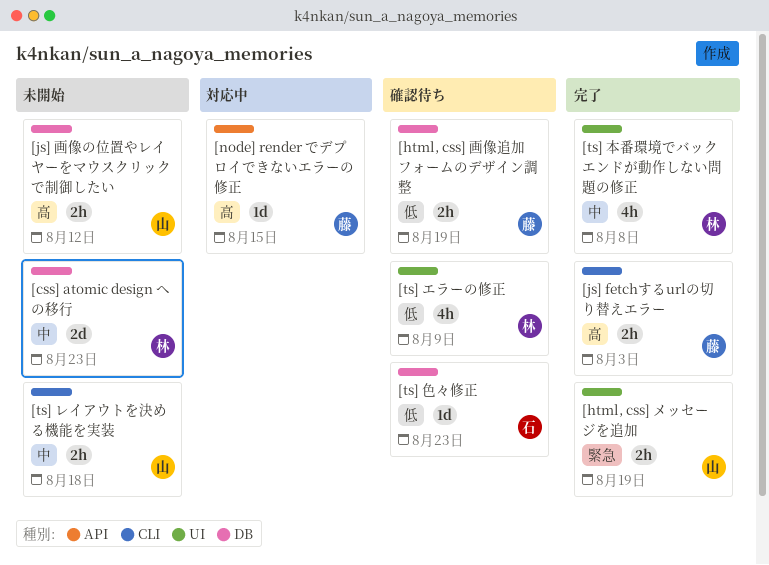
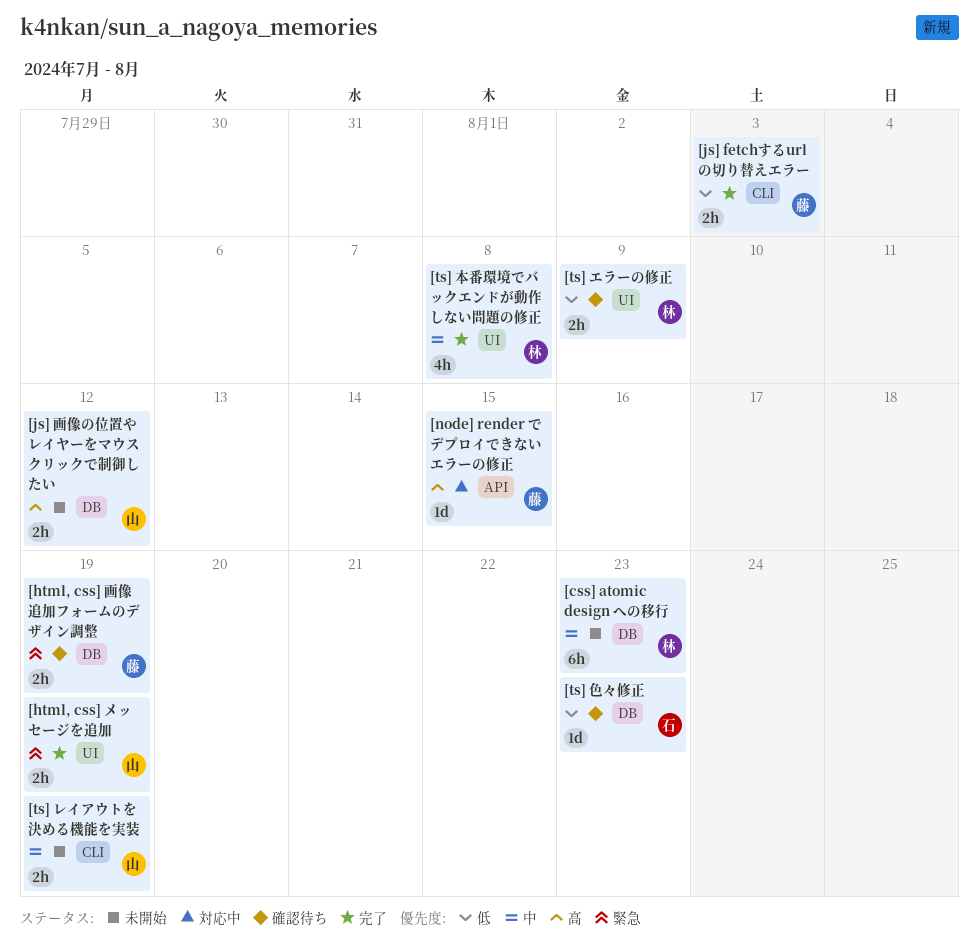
[css] atomic design への移行, estimate: 2d -> 6h
[html, css] 画像追加フォームのデザイン調整, priority: 低 -> 緊急
[js] fetchするurlの切り替えエラー, priority: 高 -> 低
[ts] エラーの修正, estimate: 4h -> 2h
[ts] レイアウトを決める機能を実装, due: Aug 18 -> Aug 19

